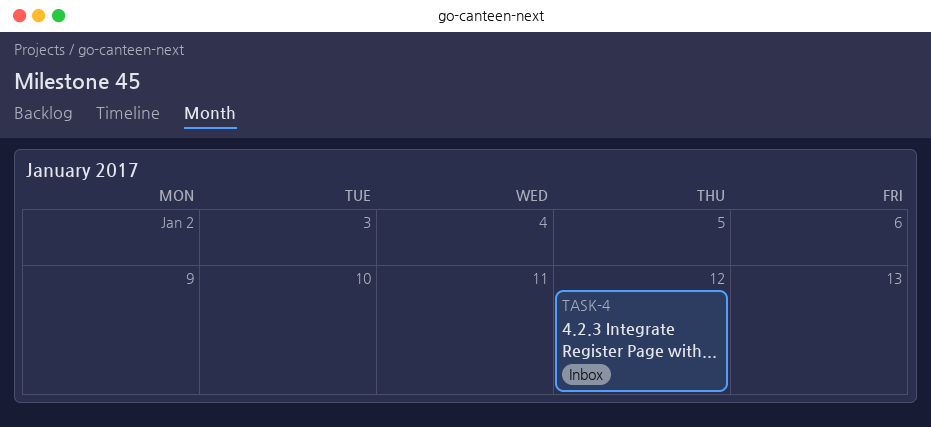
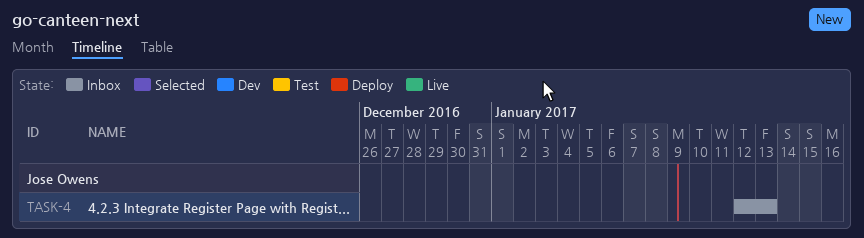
TASK-4, due: Jan 12 -> Jan 13

